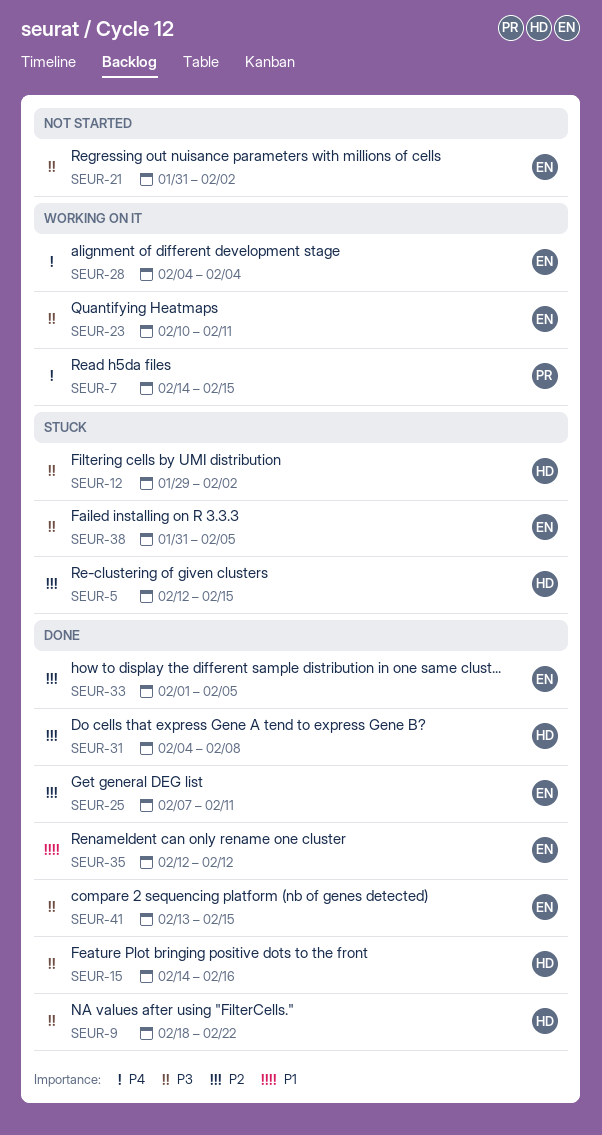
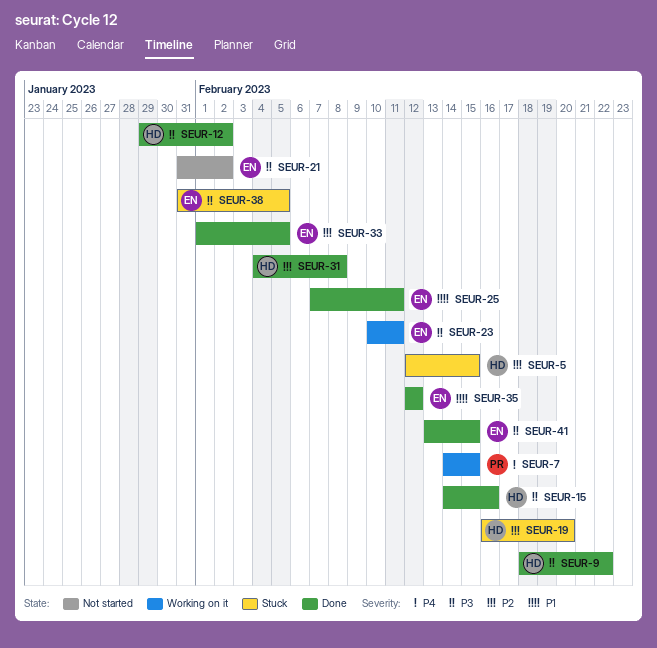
SEUR-12, status: Stuck -> Done
SEUR-19: none -> present
SEUR-25, priority: P2 -> P1
SEUR-28: present -> none

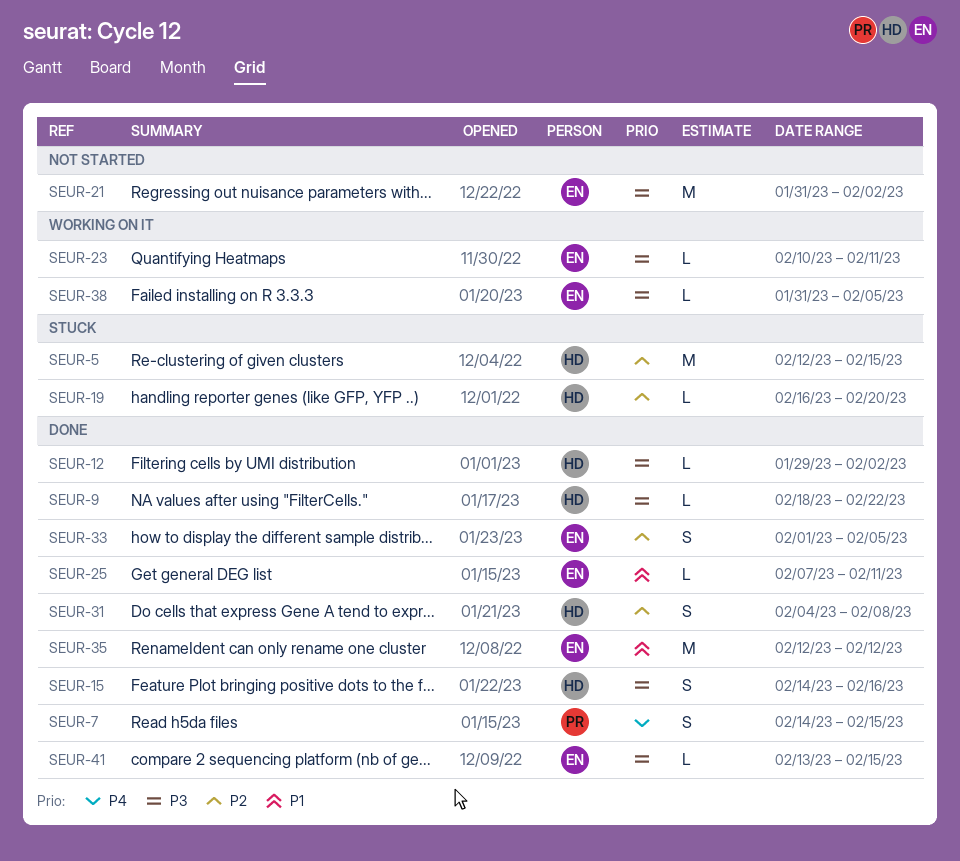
SEUR-7, status: Working on it -> Done
SEUR-38, status: Stuck -> Working on it

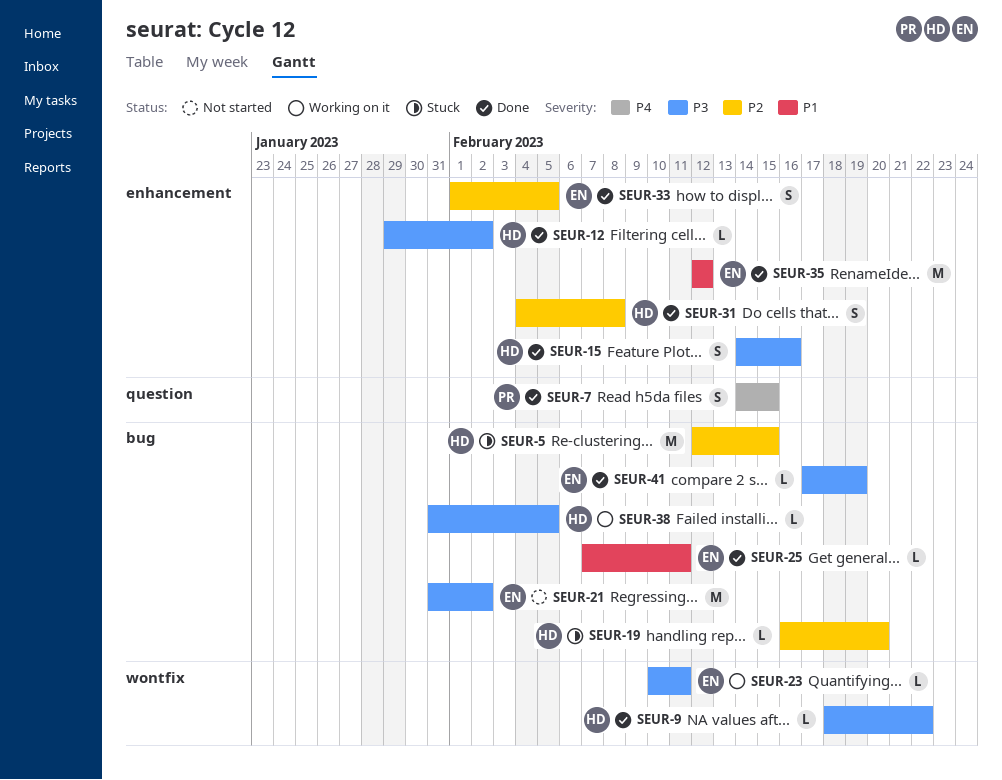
SEUR-38, owner: EN -> HD
SEUR-41, start: Feb 13 -> Feb 17
SEUR-41, due: Feb 15 -> Feb 19

